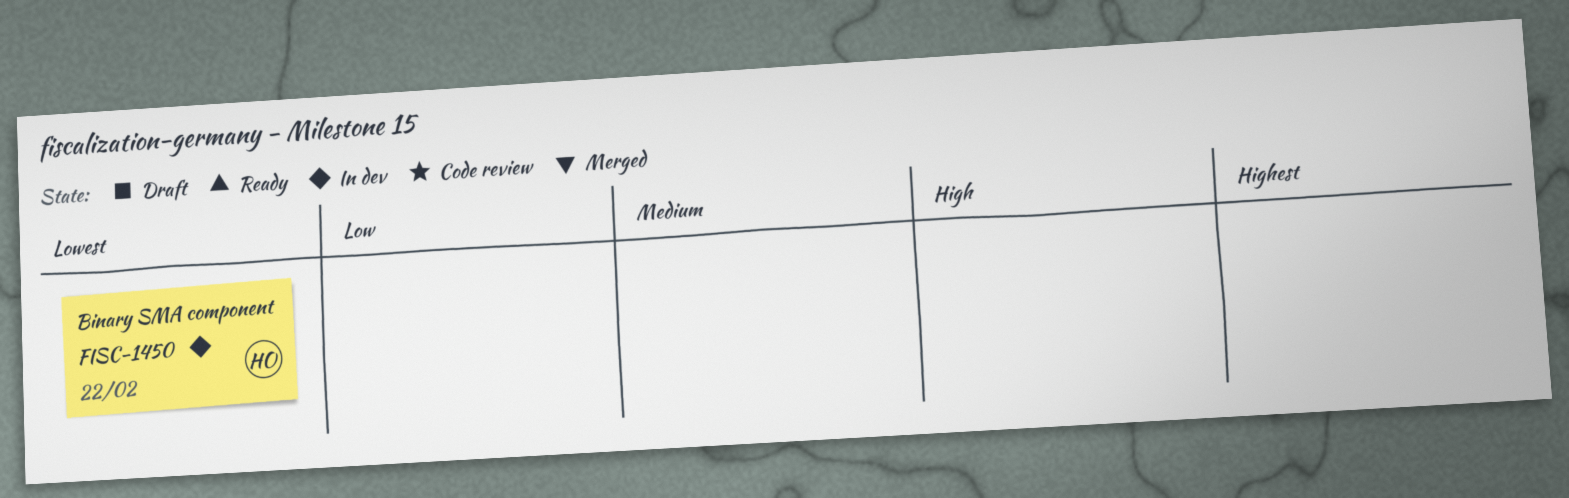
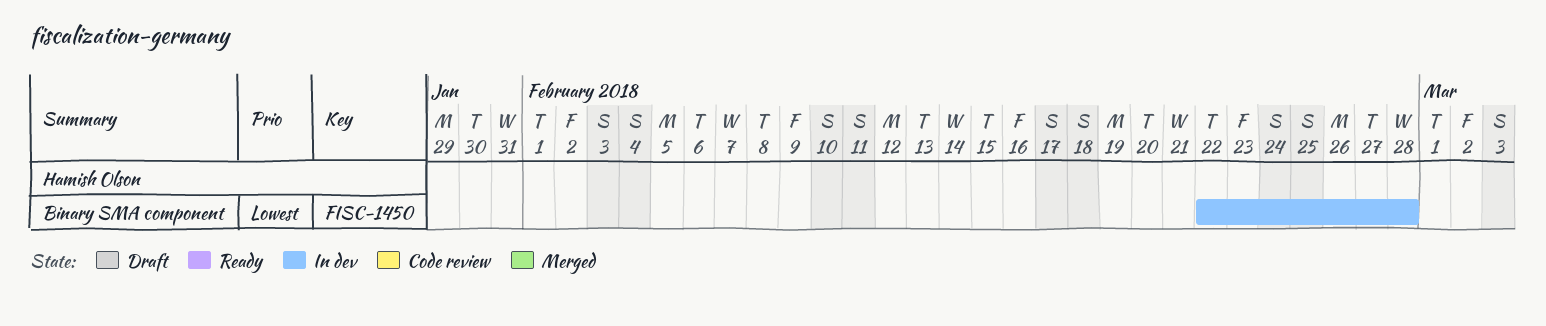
FISC-1450, due: Feb 22 -> Feb 28

